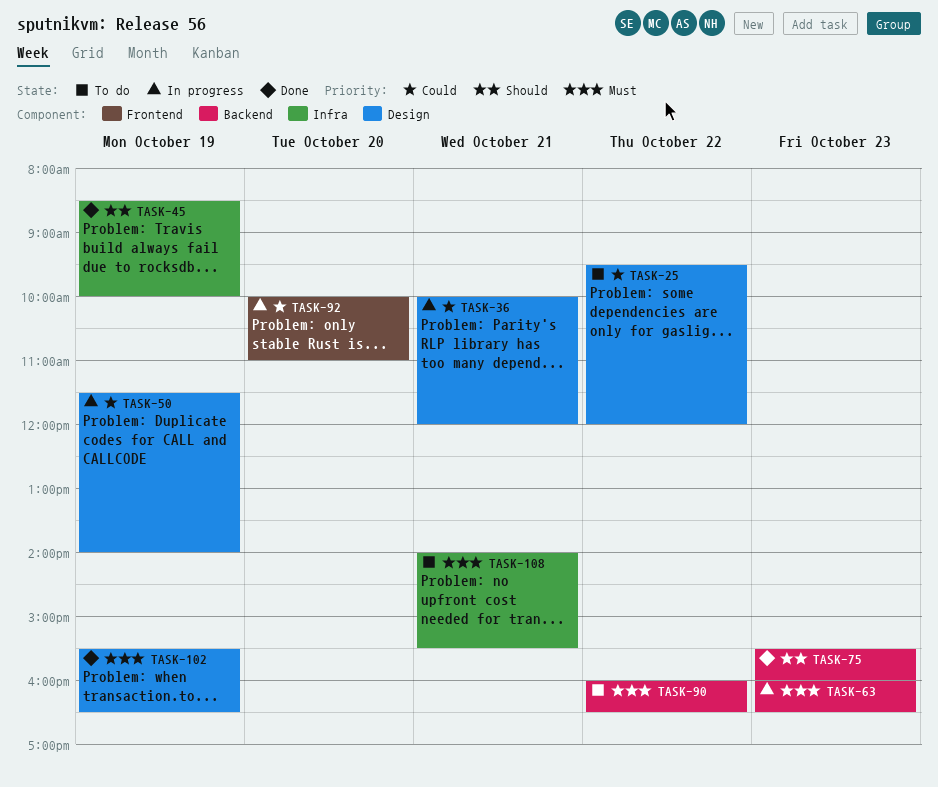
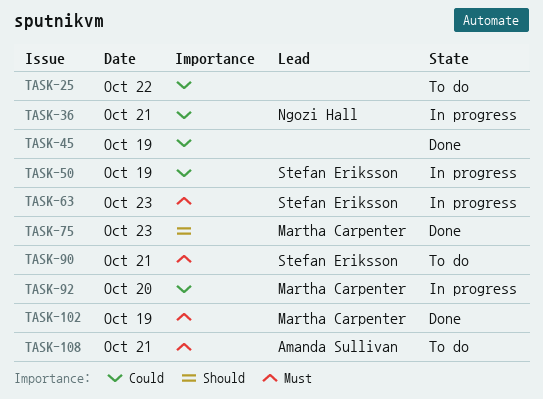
TASK-45, priority: Should -> Could
TASK-90, day: Oct 22 -> Oct 21

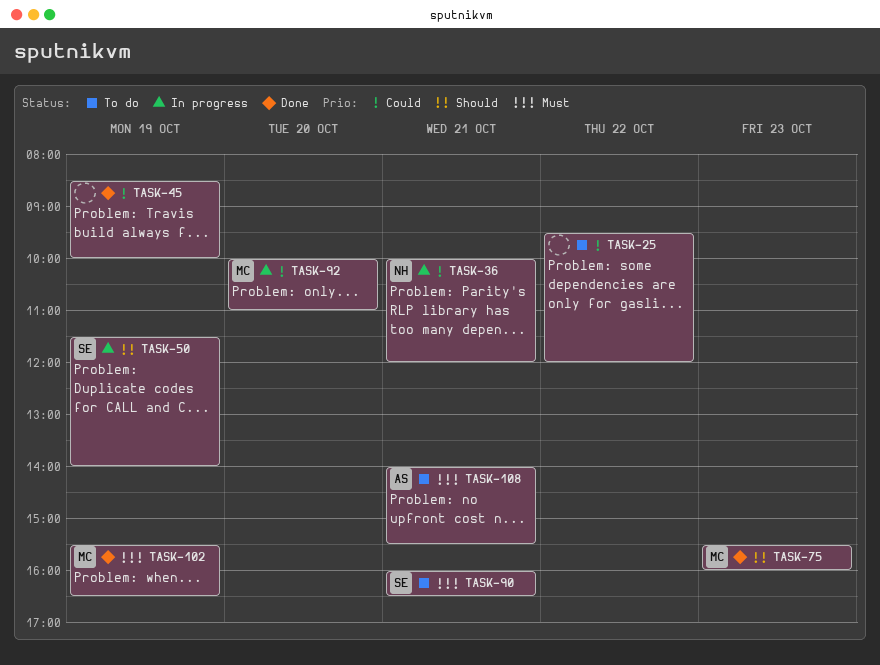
TASK-50, priority: Could -> Should
TASK-63: present -> none

